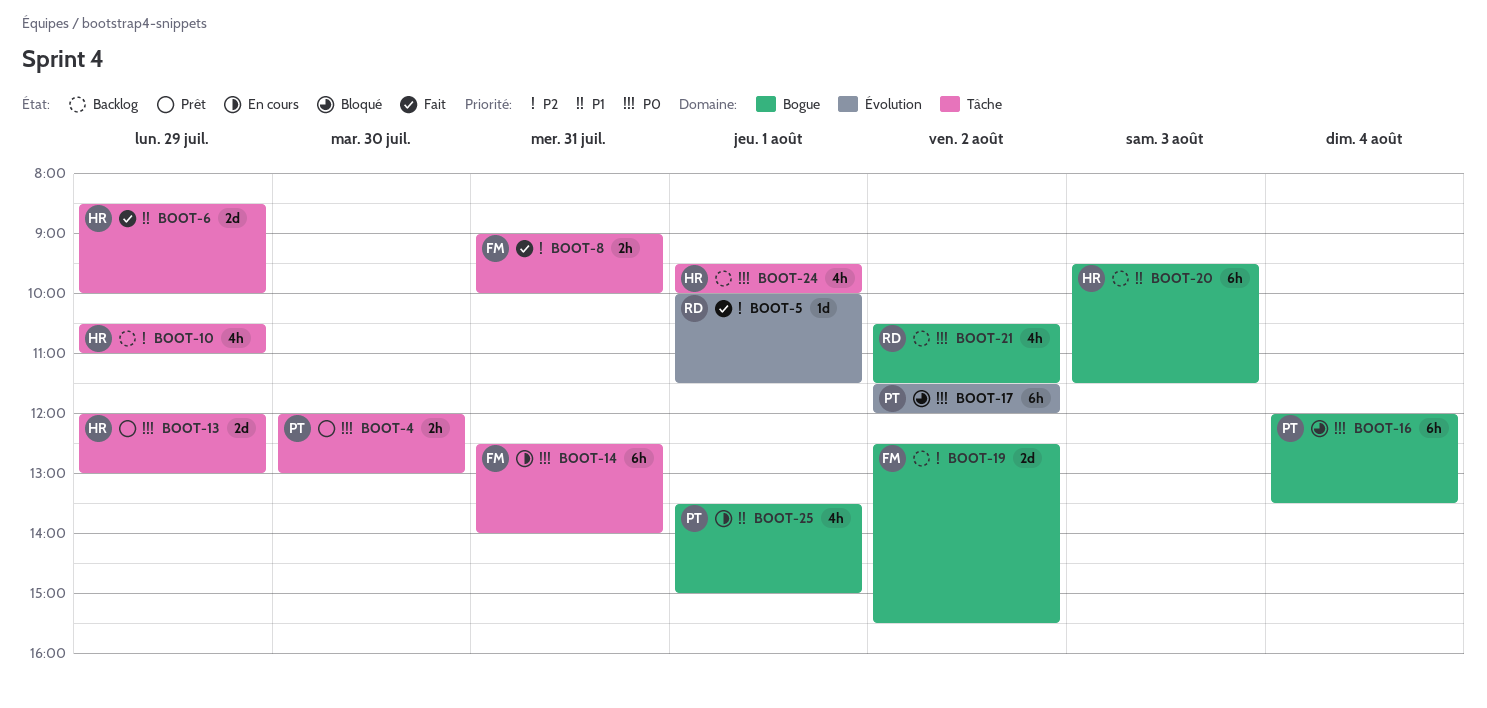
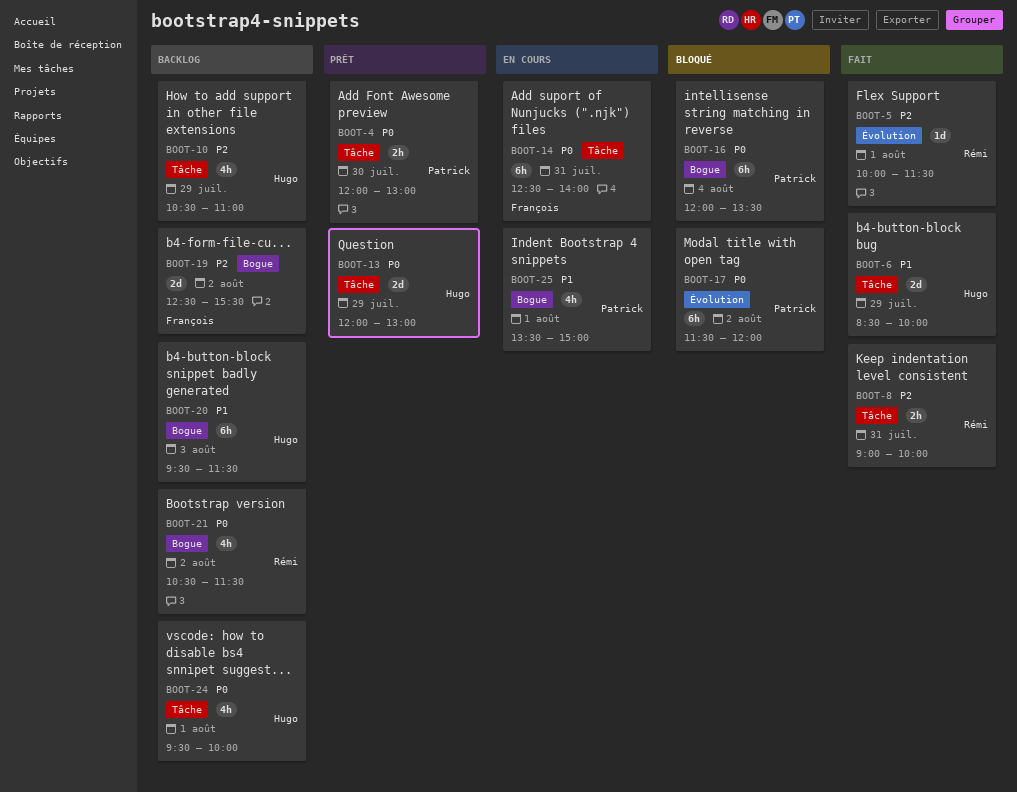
BOOT-8, owner: François -> Rémi

